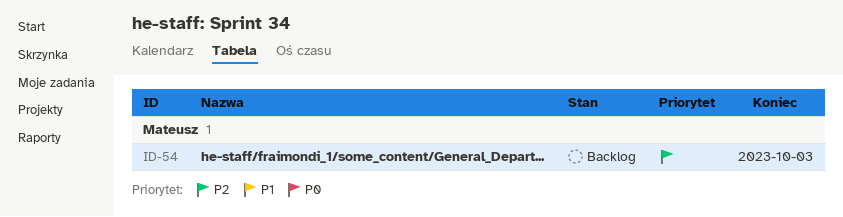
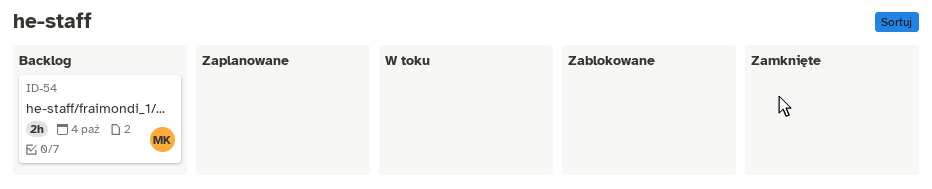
ID-54, due: Oct 3 -> Oct 4

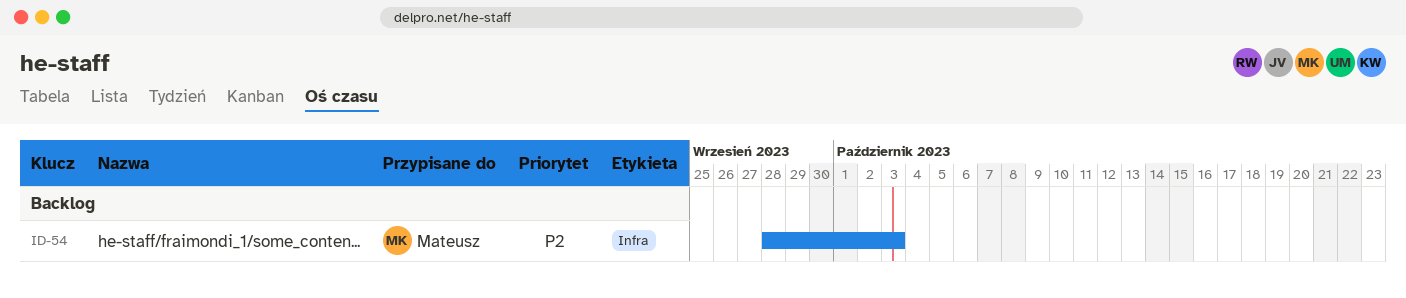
ID-54, due: Oct 4 -> Oct 3

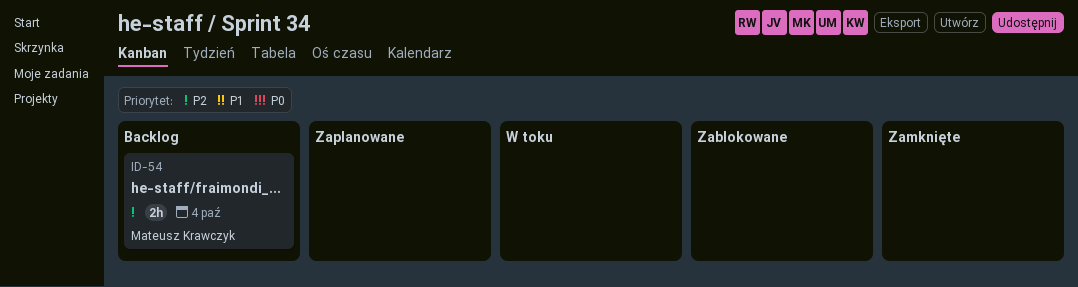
ID-54, due: Oct 3 -> Oct 4

